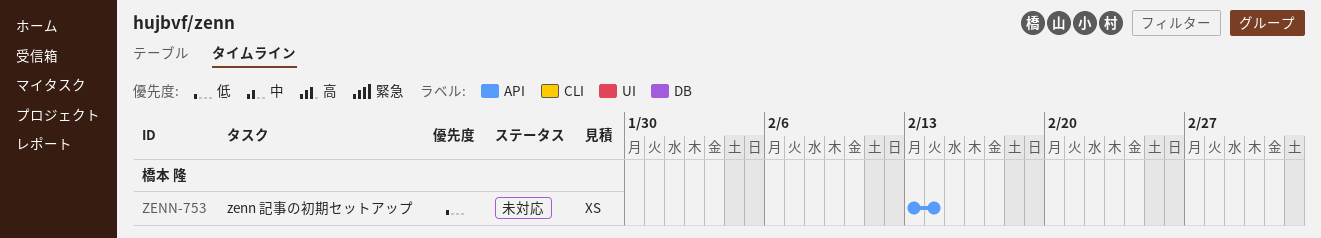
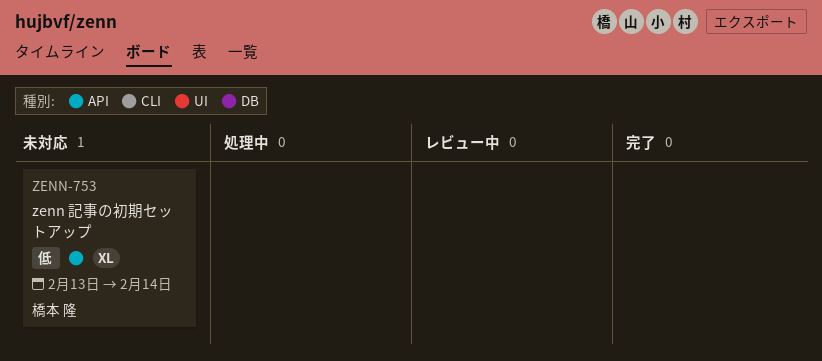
ZENN-753, estimate: XS -> XL

